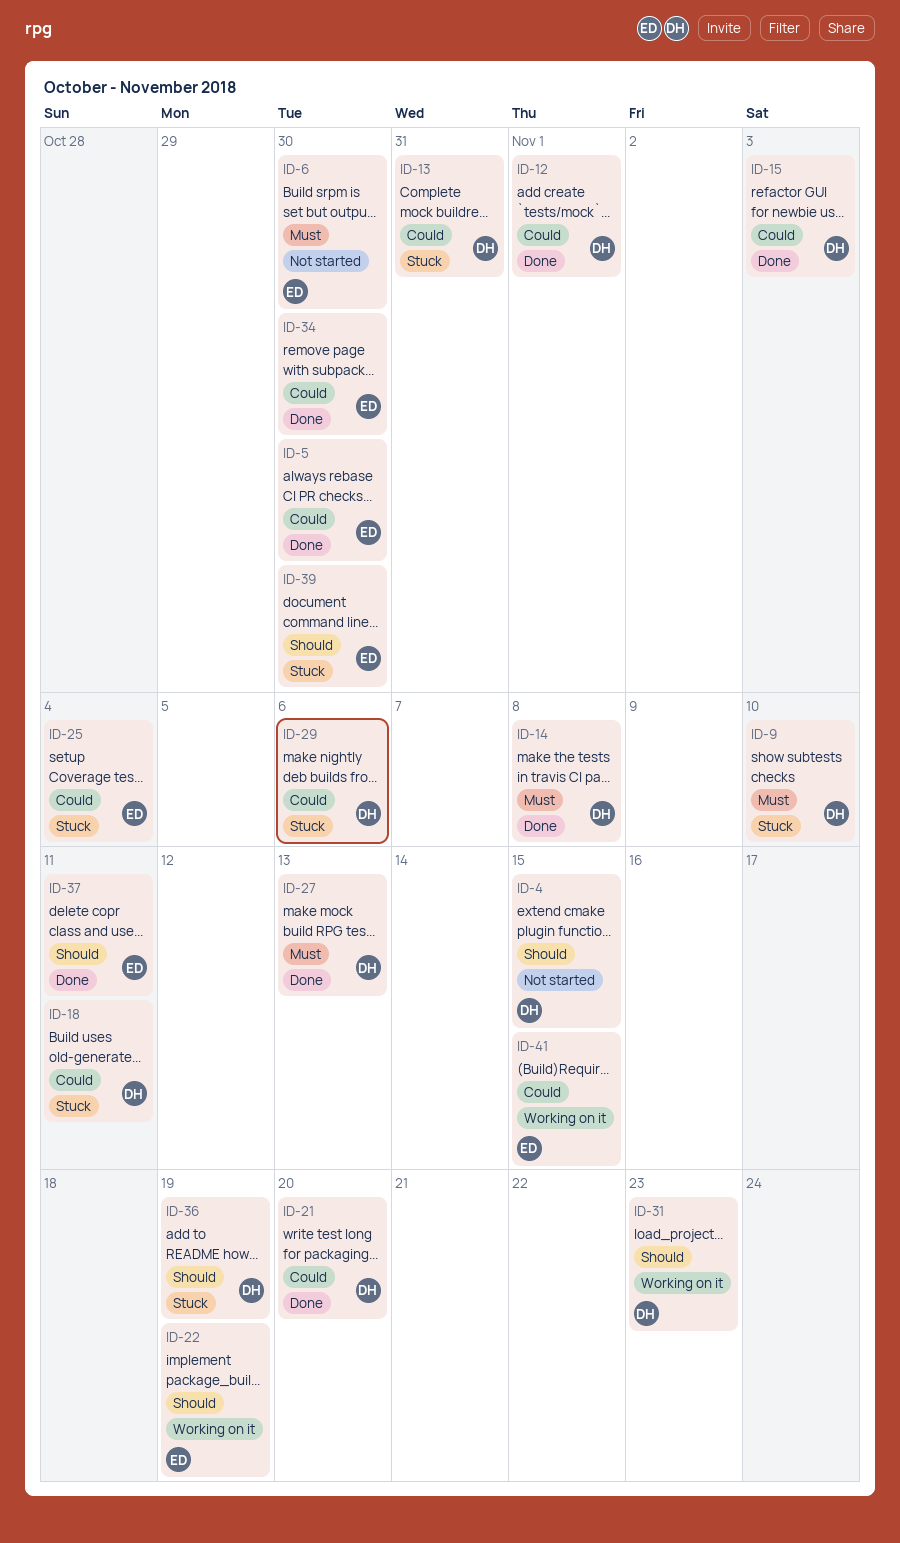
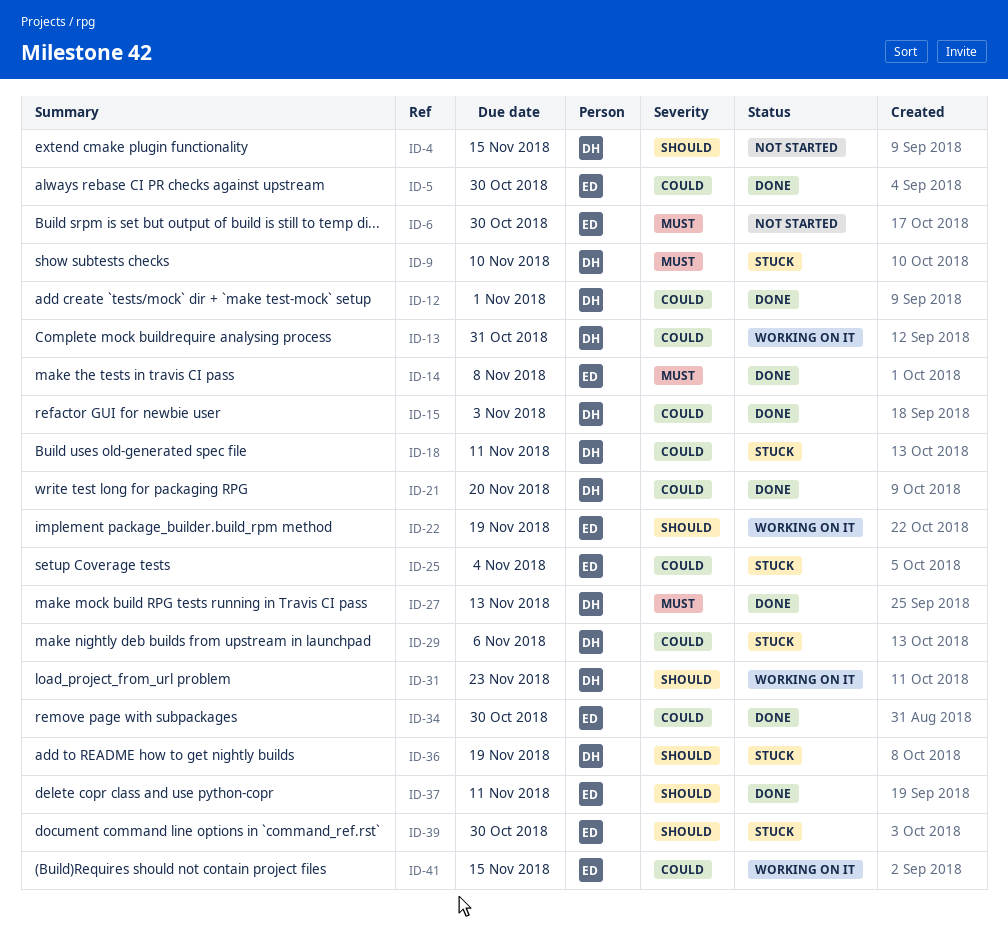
ID-13, status: Stuck -> Working on it
ID-14, owner: DH -> ED

